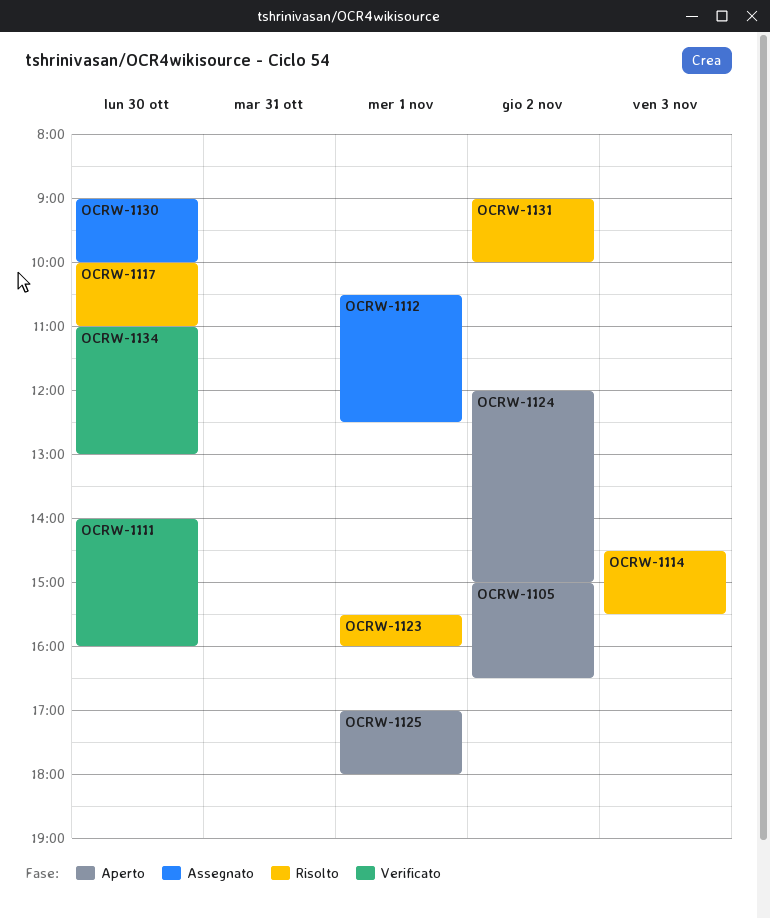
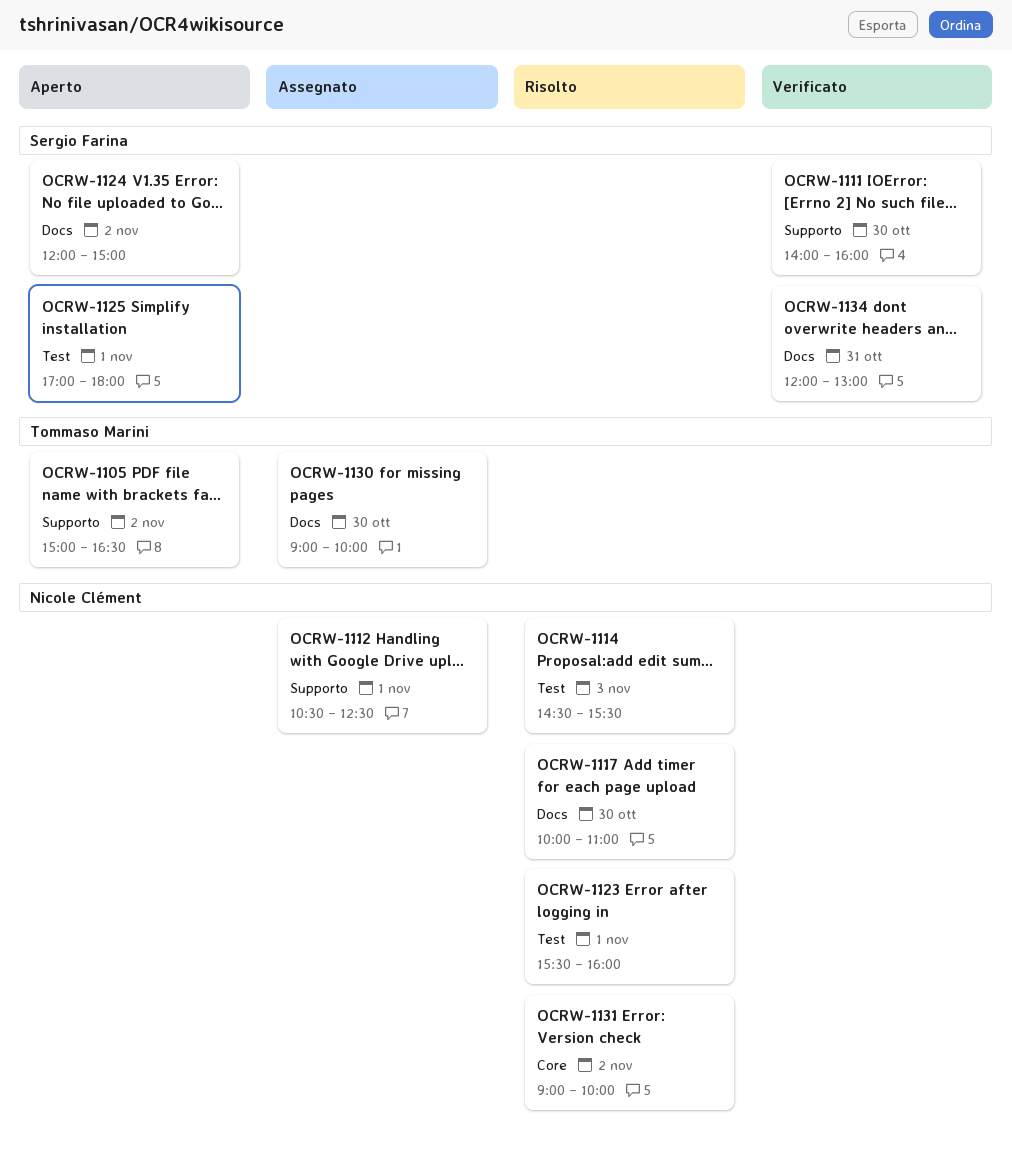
OCRW-1134, day: Oct 30 -> Oct 31
OCRW-1134, begins: 11:00 -> 12:00

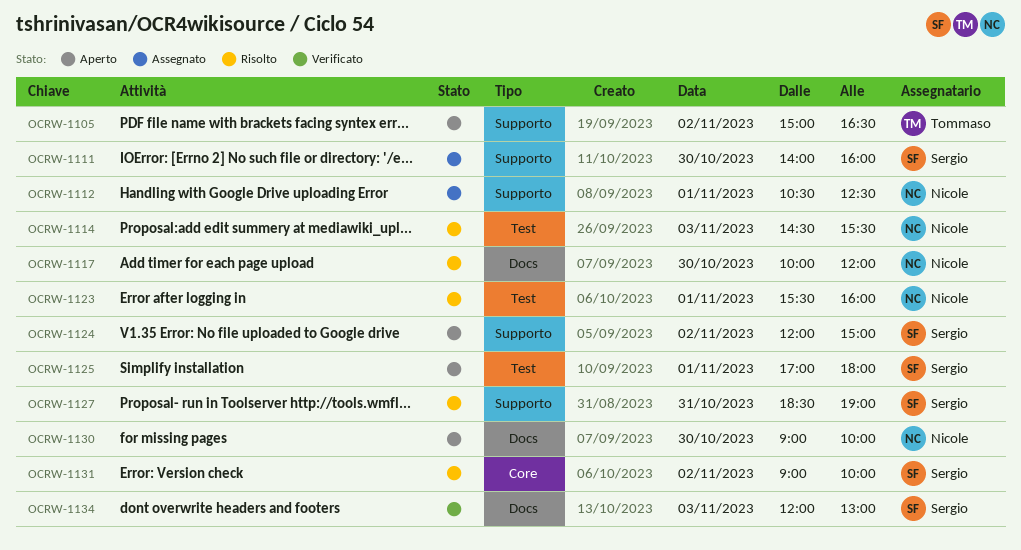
OCRW-1111, status: Verificato -> Assegnato
OCRW-1117, ends: 11:00 -> 12:00
OCRW-1124, label: Docs -> Supporto
OCRW-1127: none -> present
OCRW-1130, status: Assegnato -> Aperto
OCRW-1130, owner: Tommaso Marini -> Nicole Clément
OCRW-1131, owner: Nicole Clément -> Sergio Farina
OCRW-1134, day: Oct 31 -> Nov 3

